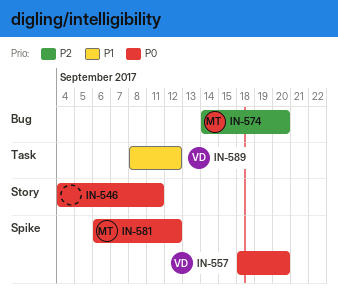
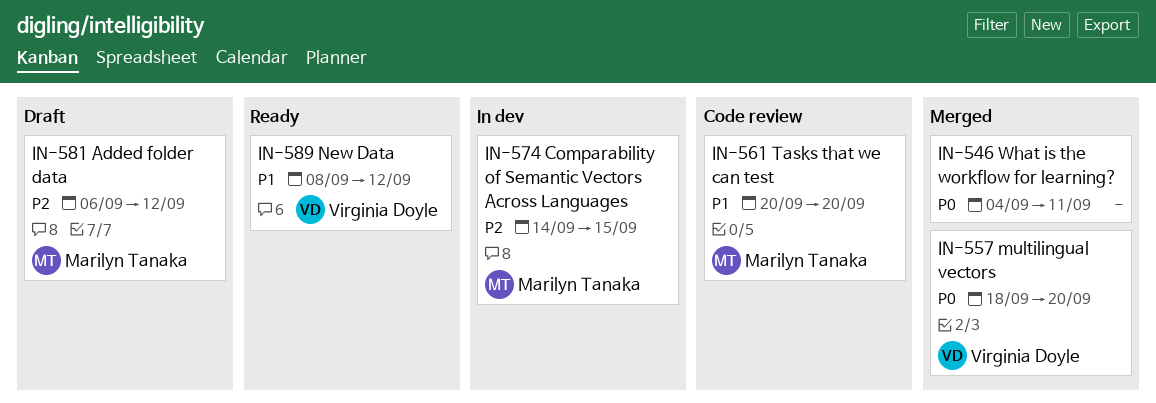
IN-561: none -> present
IN-574, due: Sep 20 -> Sep 15
IN-581, priority: P0 -> P2

